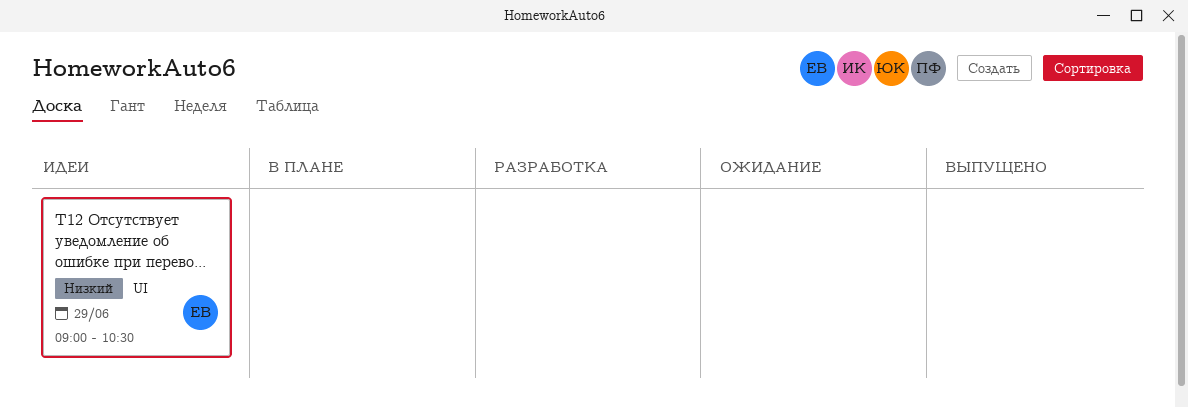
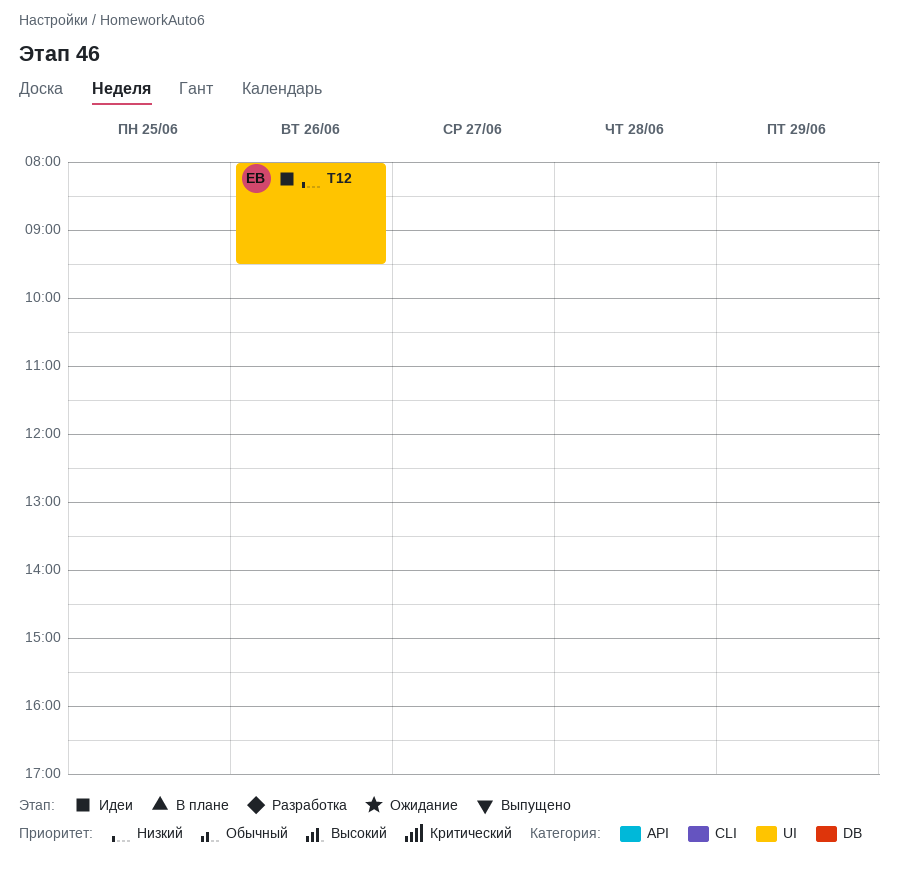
T12, day: Jun 29 -> Jun 26
T12, begins: 09:00 -> 08:00
T12, ends: 10:30 -> 09:30

